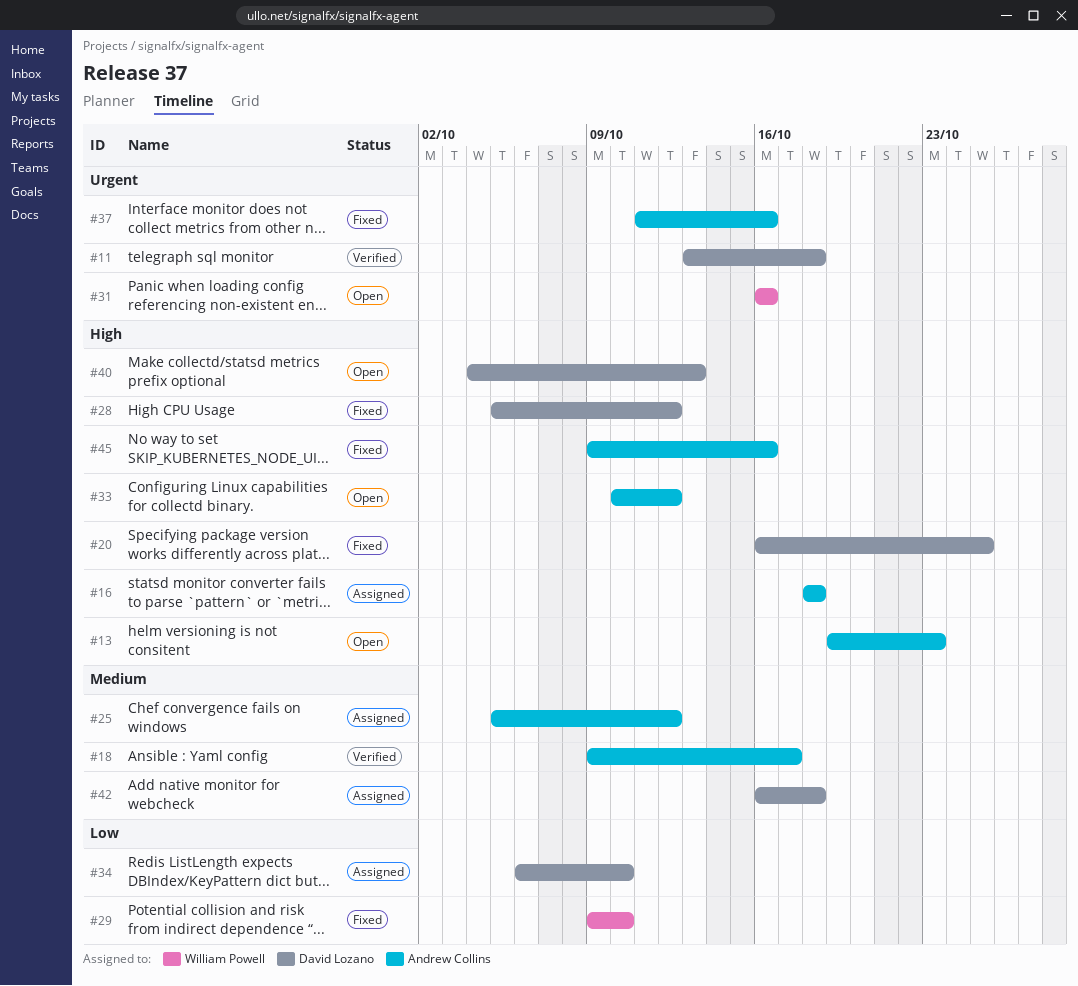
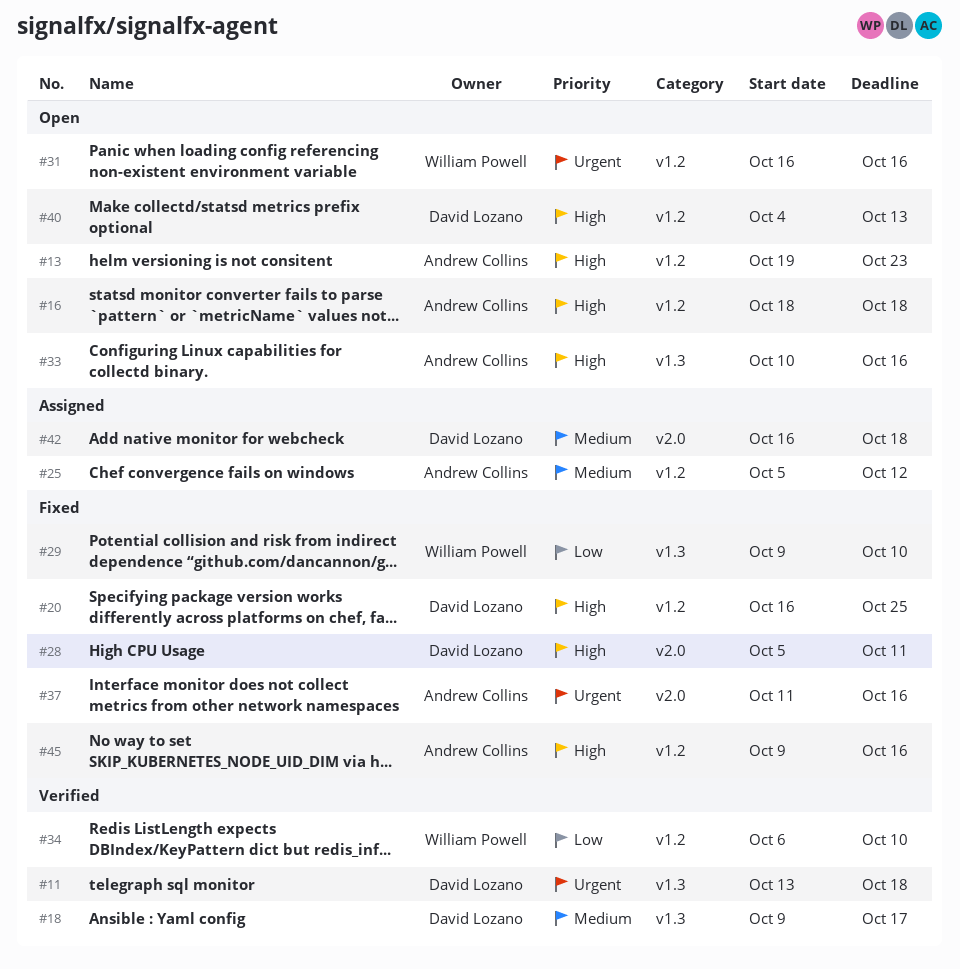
#16, status: Assigned -> Open
#18, owner: Andrew Collins -> David Lozano
#28, due: Oct 12 -> Oct 11
#33, due: Oct 12 -> Oct 16
#34, status: Assigned -> Verified
#34, owner: David Lozano -> William Powell

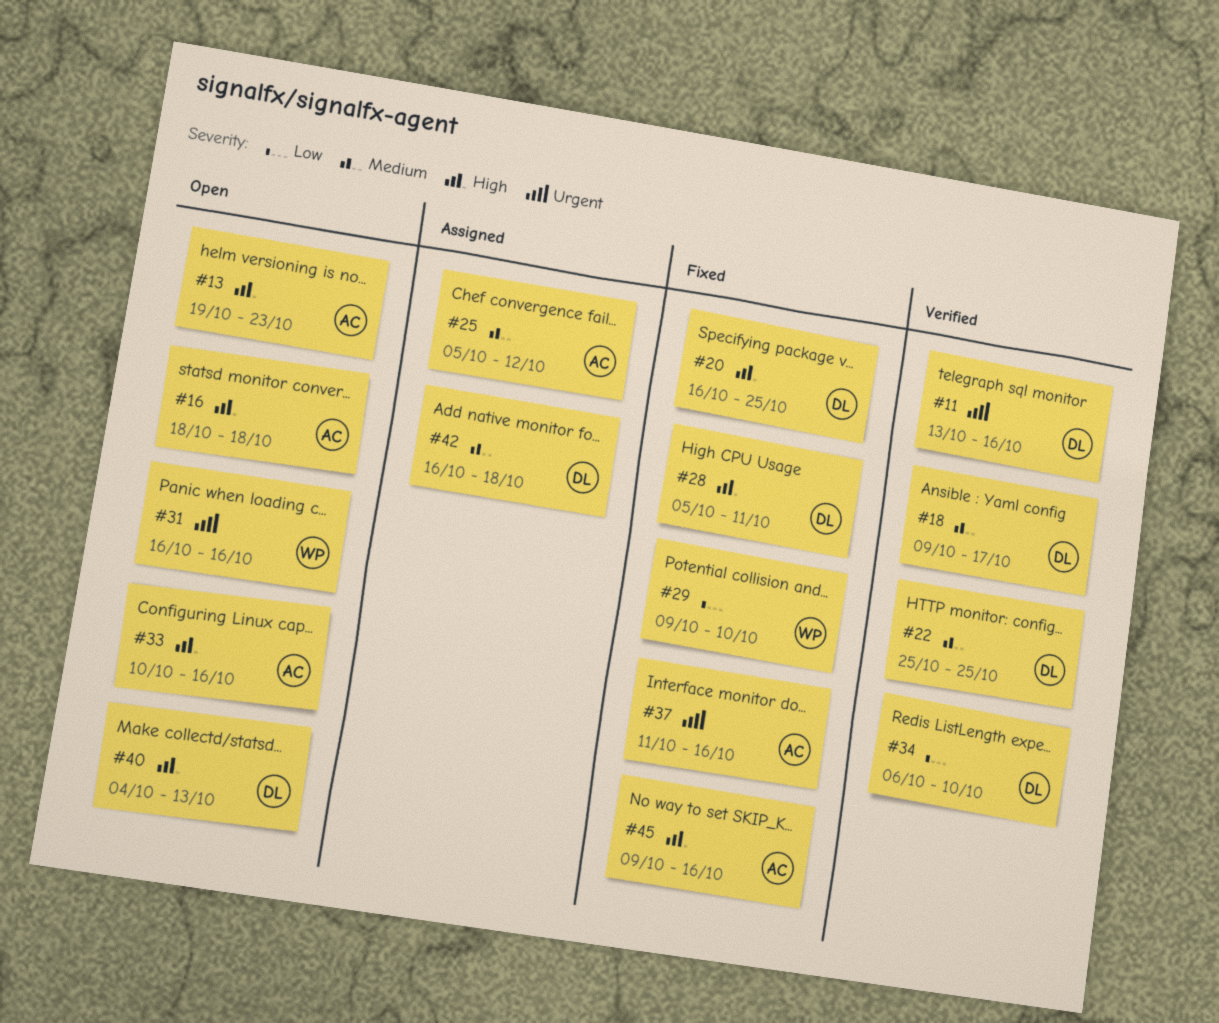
#11, due: Oct 18 -> Oct 16
#22: none -> present
#34, owner: William Powell -> David Lozano

